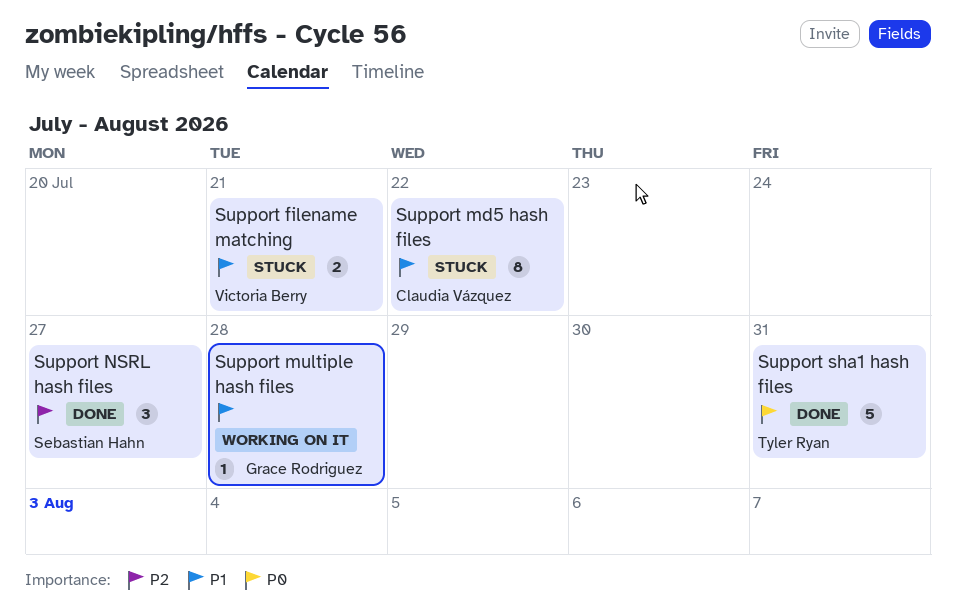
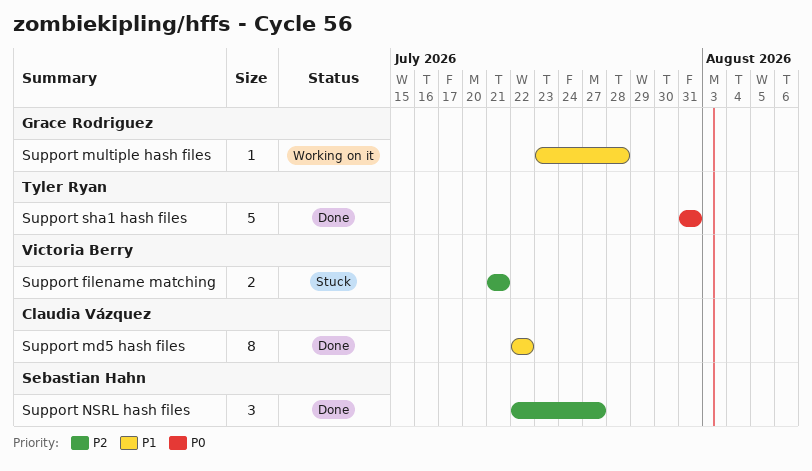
Support filename matching, priority: P1 -> P2
Support md5 hash files, status: Stuck -> Done

